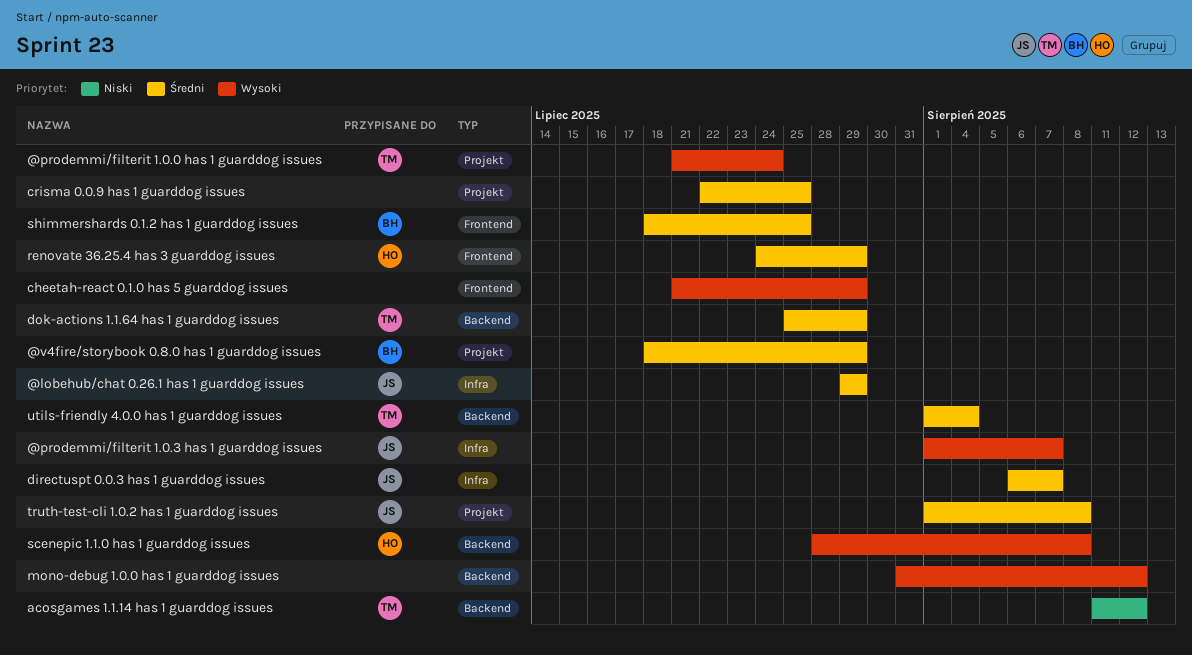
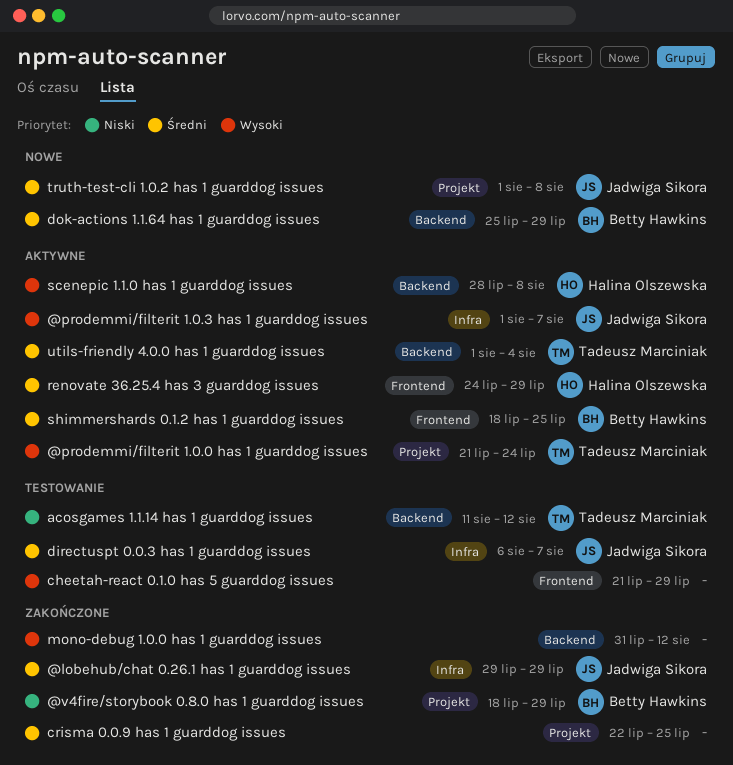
@v4fire/storybook 0.8.0 has 1 guarddog issues, priority: Średni -> Niski
dok-actions 1.1.64 has 1 guarddog issues, owner: Tadeusz Marciniak -> Betty Hawkins

